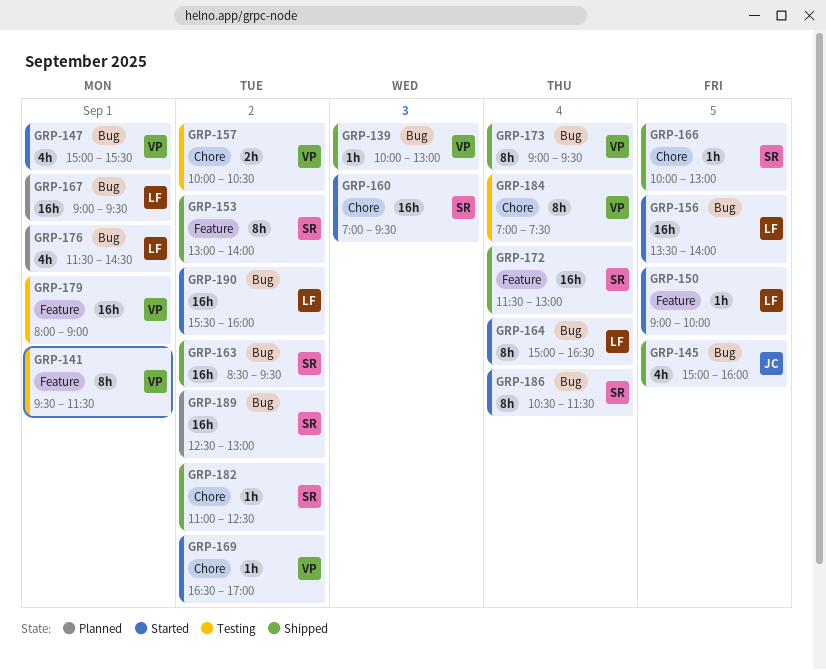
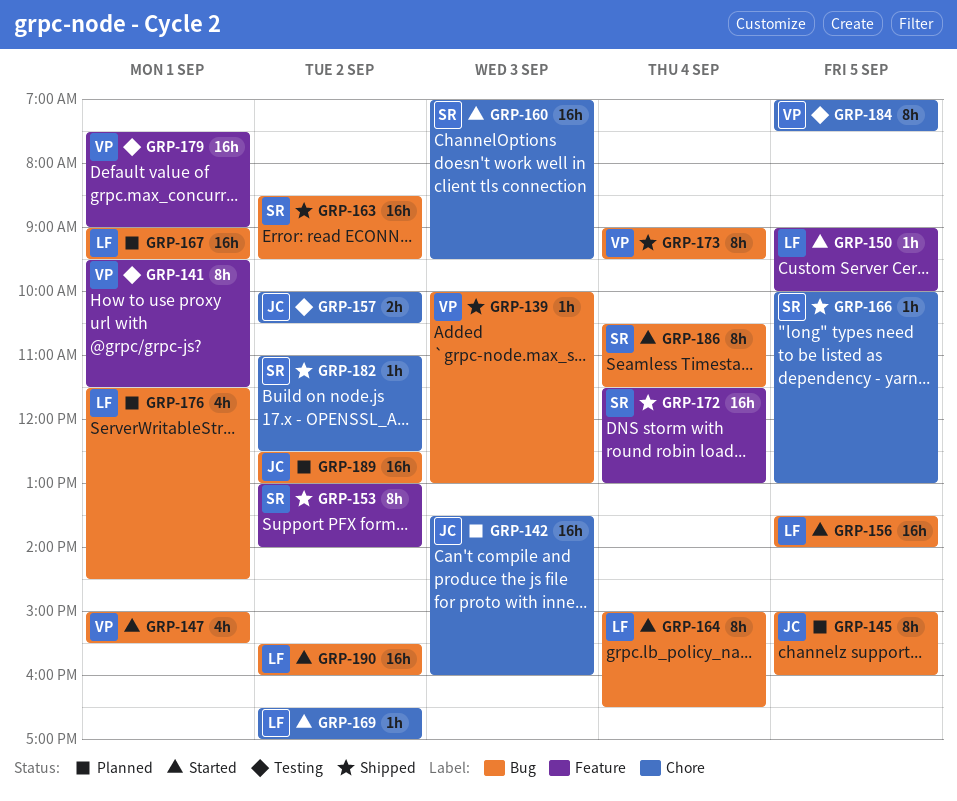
GRP-142: none -> present
GRP-145, status: Shipped -> Planned
GRP-145, estimate: 4h -> 8h
GRP-157, owner: VP -> JC
GRP-169, owner: VP -> LF
GRP-179, begins: 08:00 -> 07:30
GRP-184, day: Sep 4 -> Sep 5
GRP-189, owner: SR -> JC

